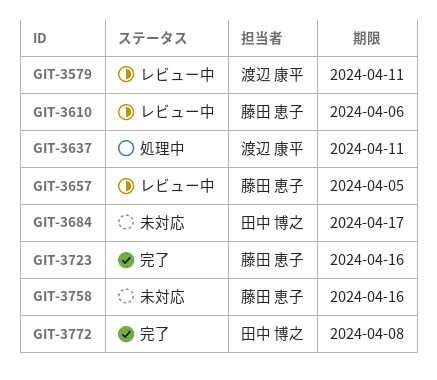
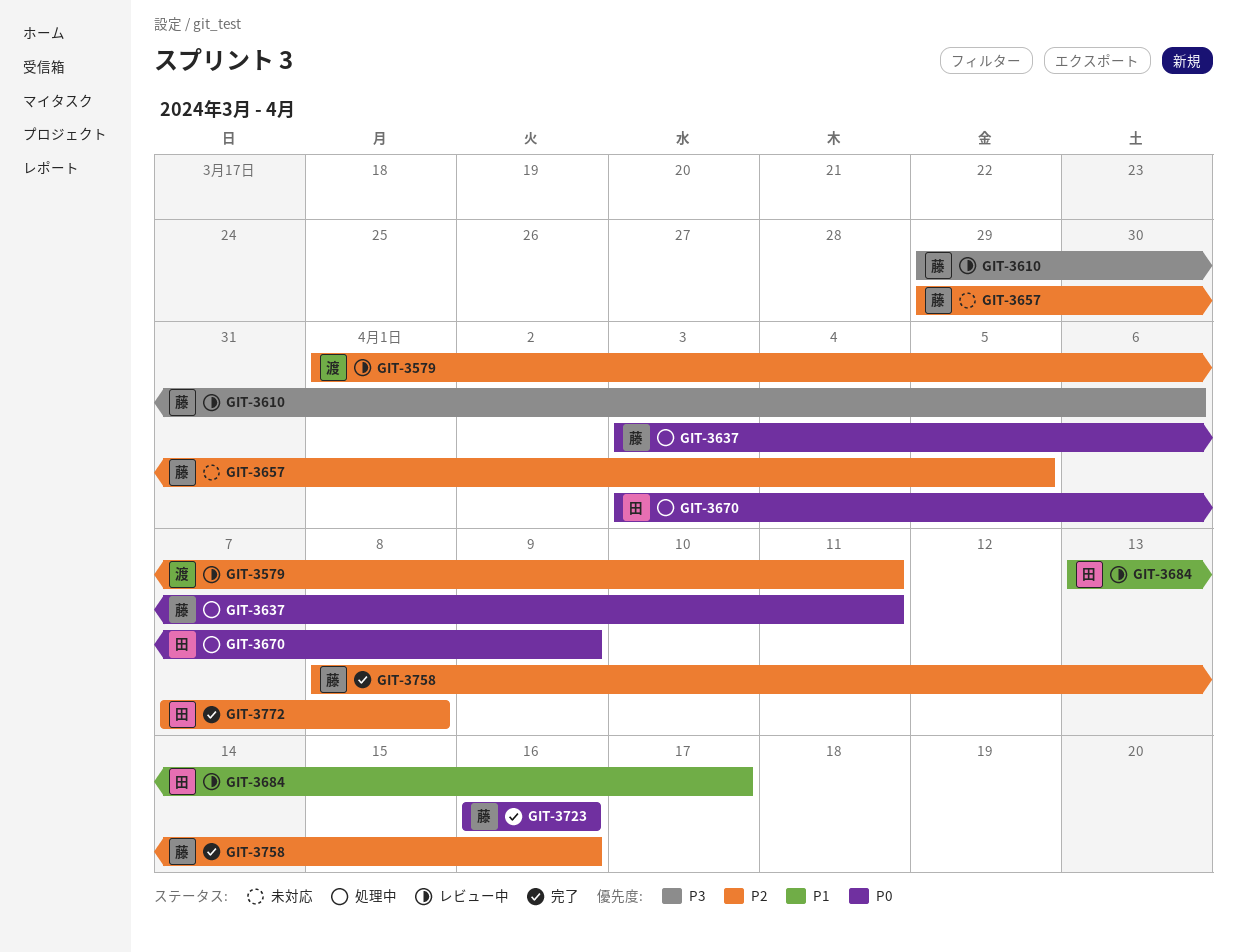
GIT-3637, owner: 渡辺 康平 -> 藤田 恵子
GIT-3657, status: レビュー中 -> 未対応
GIT-3670: none -> present
GIT-3684, status: 未対応 -> レビュー中
GIT-3758, status: 未対応 -> 完了

